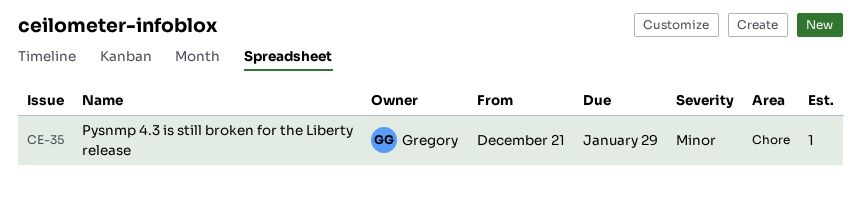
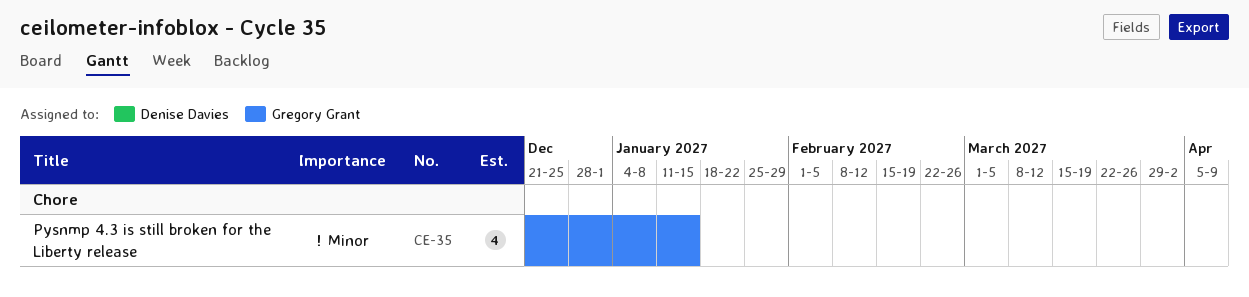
CE-35, estimate: 1 -> 4
CE-35, due: Jan 29 -> Jan 15

